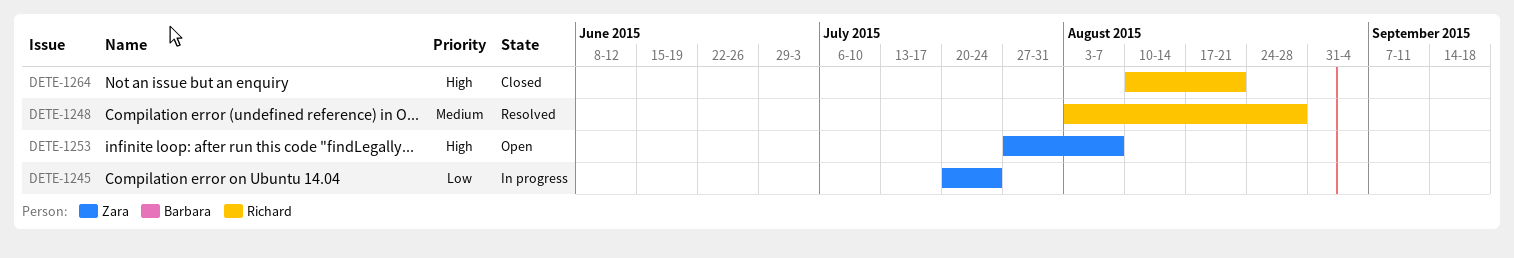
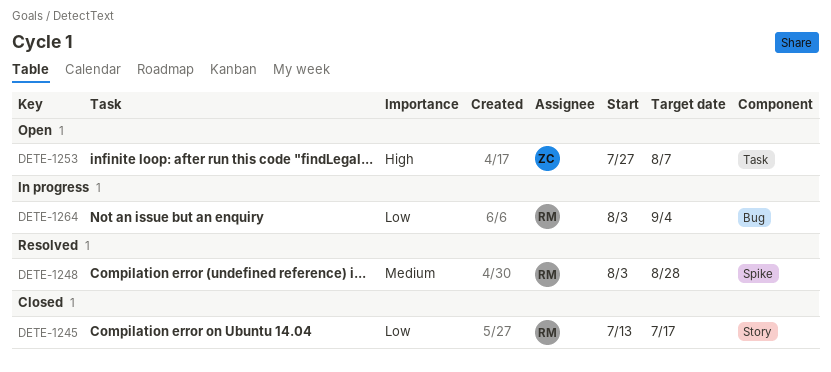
DETE-1245, status: In progress -> Closed
DETE-1245, owner: Zara -> Richard
DETE-1245, start: Jul 20 -> Jul 13
DETE-1245, due: Jul 24 -> Jul 17
DETE-1264, status: Closed -> In progress
DETE-1264, priority: High -> Low
DETE-1264, start: Aug 10 -> Aug 3
DETE-1264, due: Aug 21 -> Sep 4

